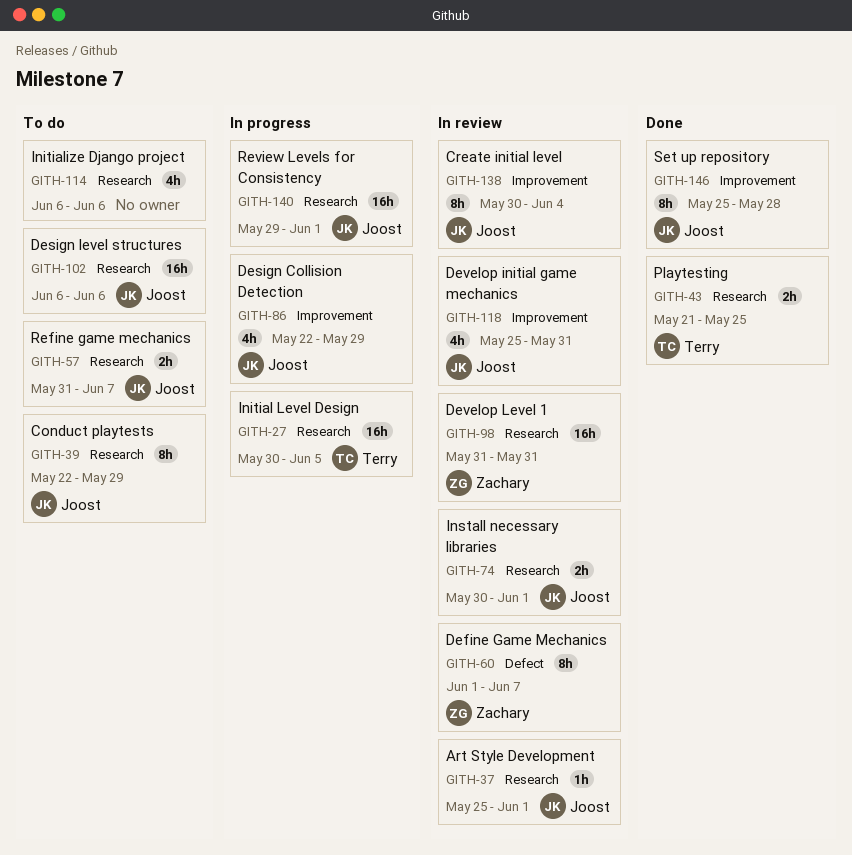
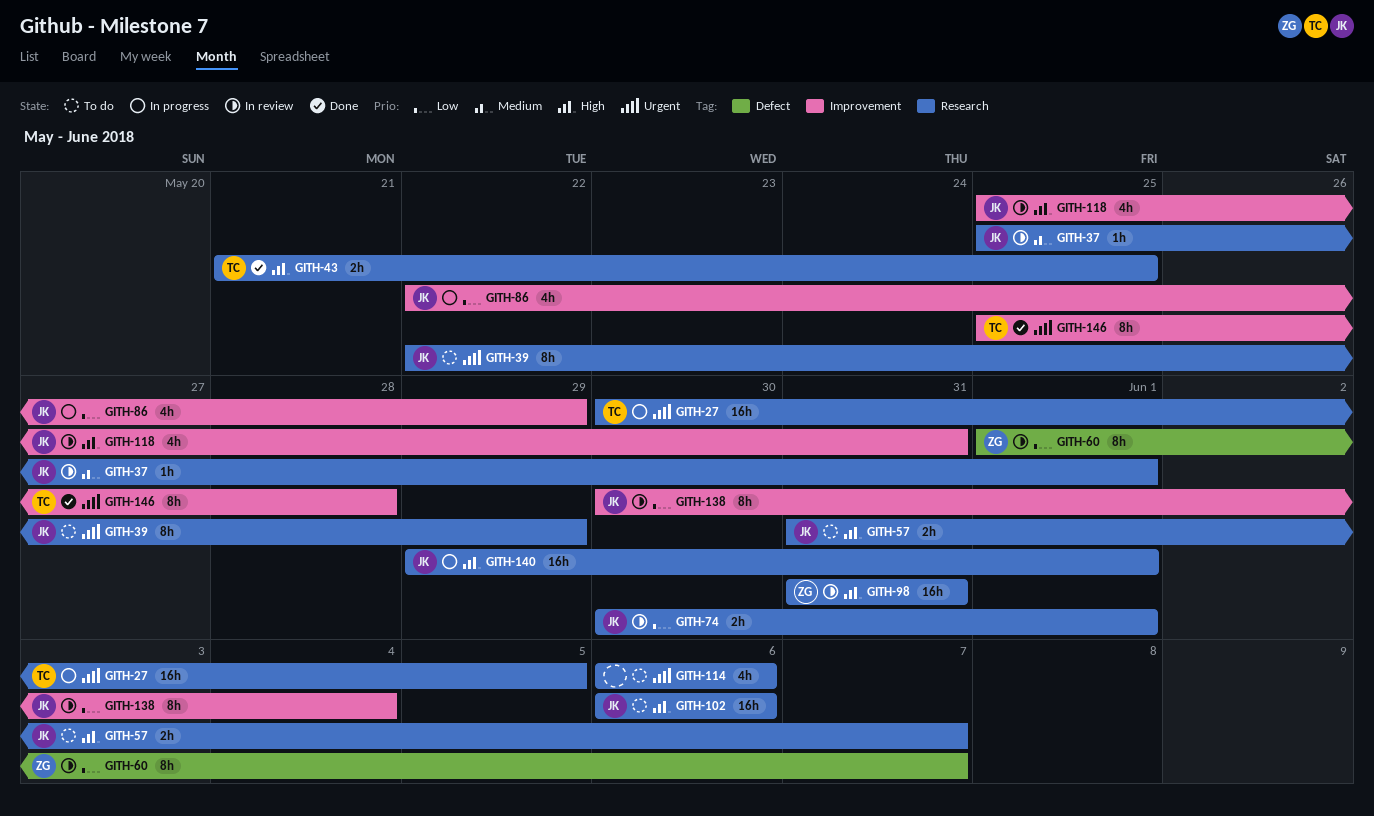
GITH-146, owner: Joost -> Terry

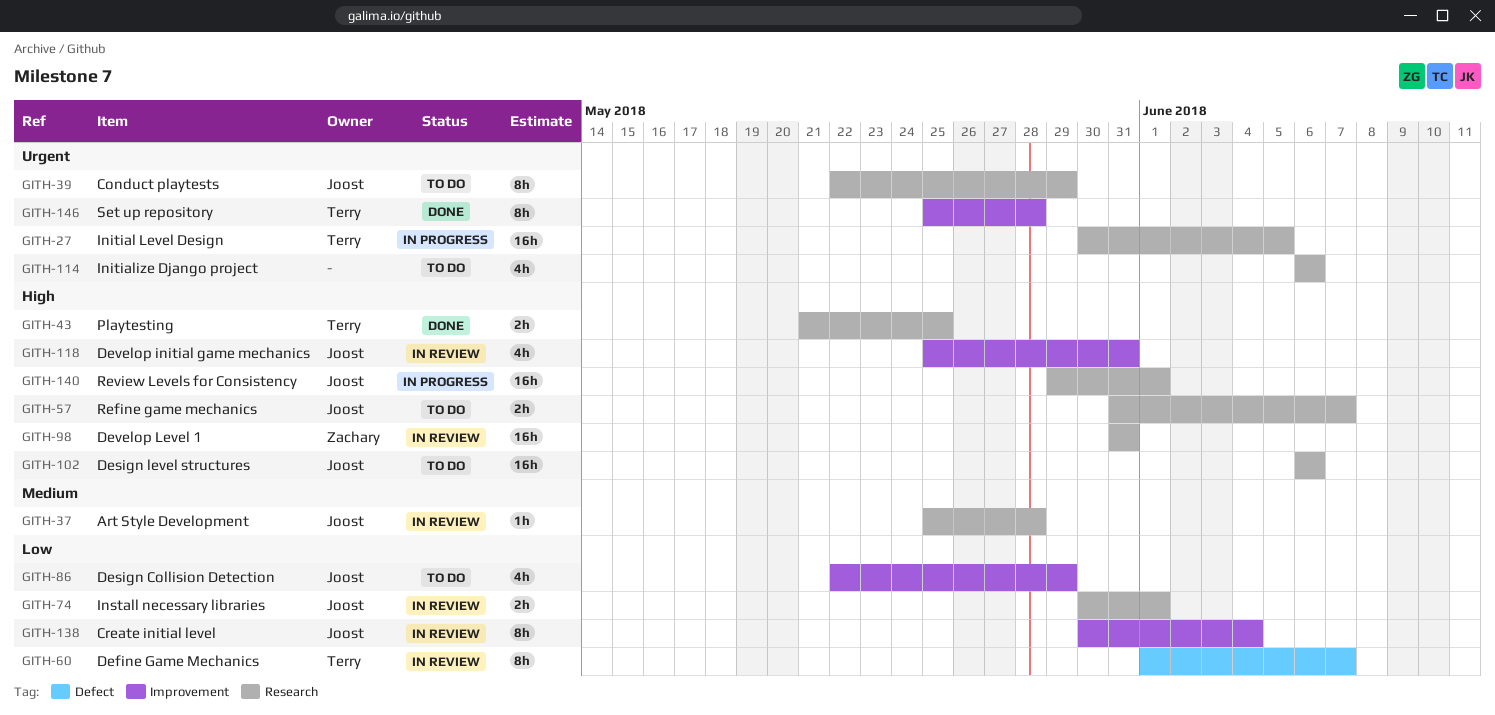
GITH-37, due: Jun 1 -> May 28
GITH-60, owner: Zachary -> Terry
GITH-86, status: In progress -> To do

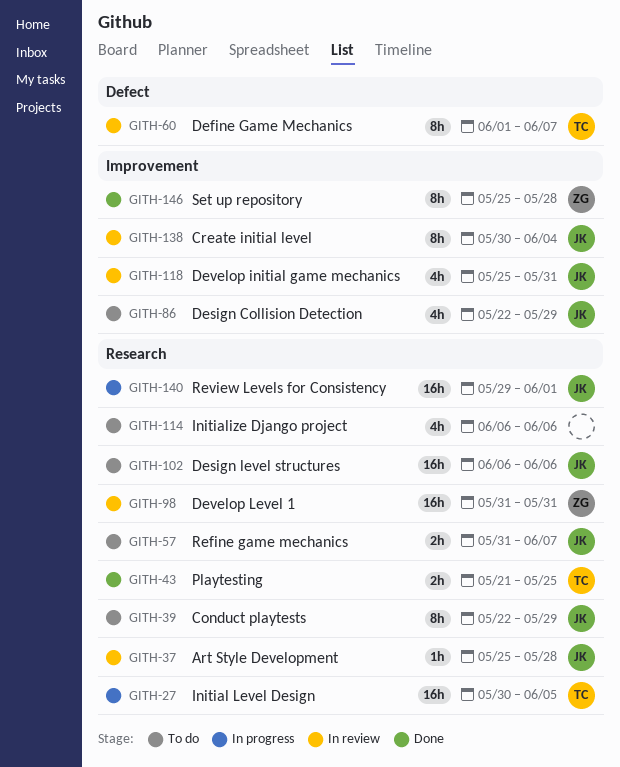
GITH-74: present -> none
GITH-146, owner: Terry -> Zachary

